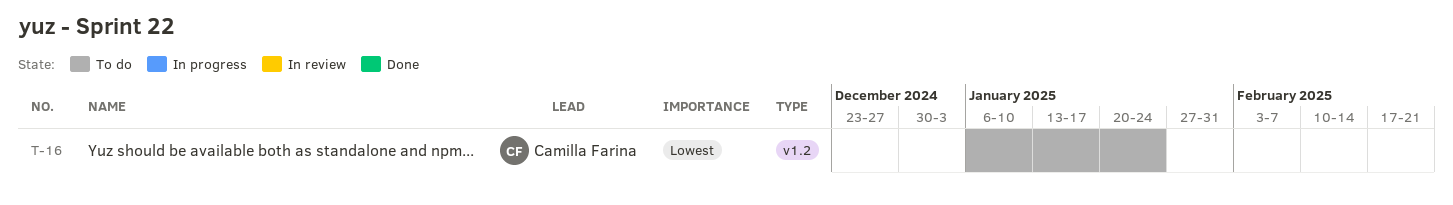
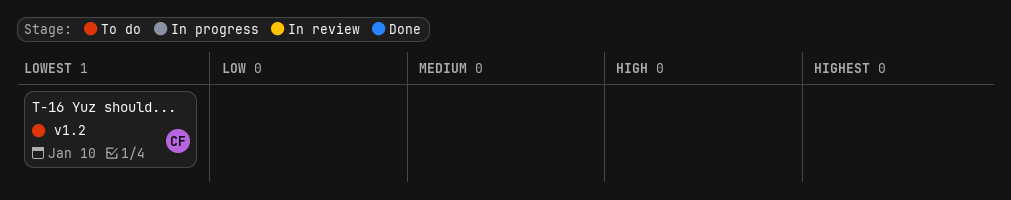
T-16, due: Jan 24 -> Jan 10

